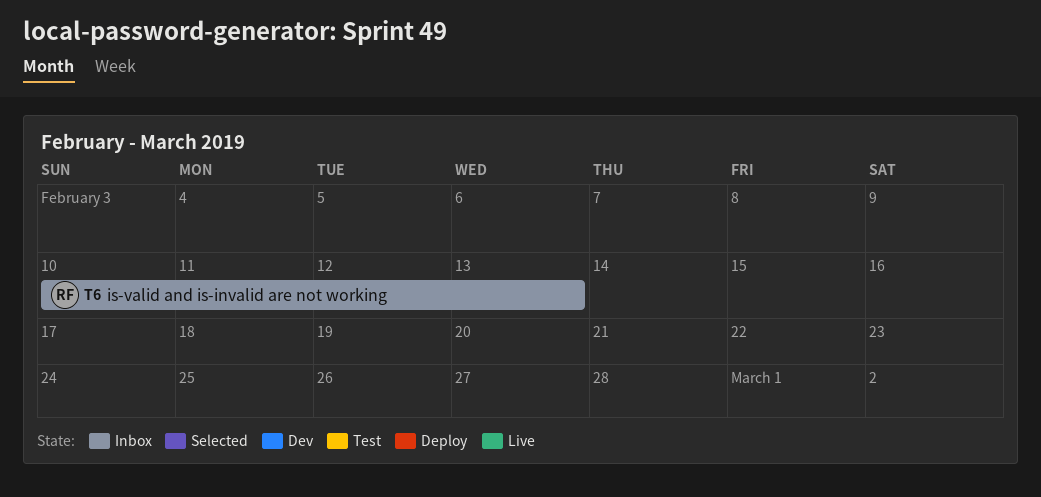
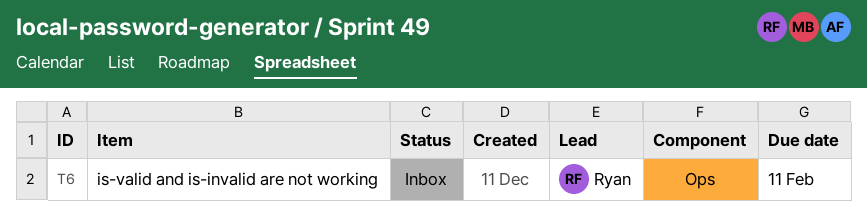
T6, due: Feb 13 -> Feb 11

